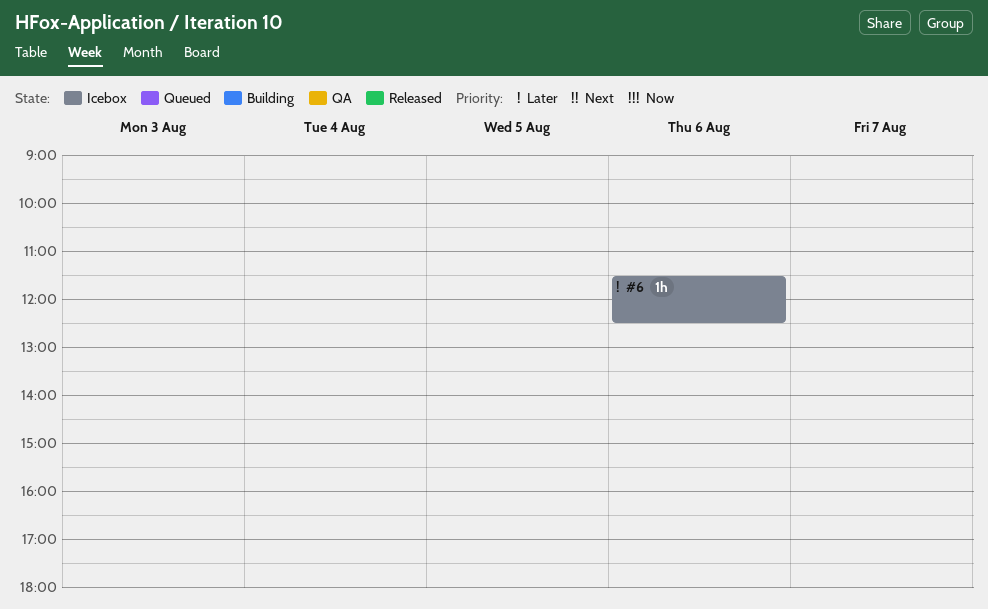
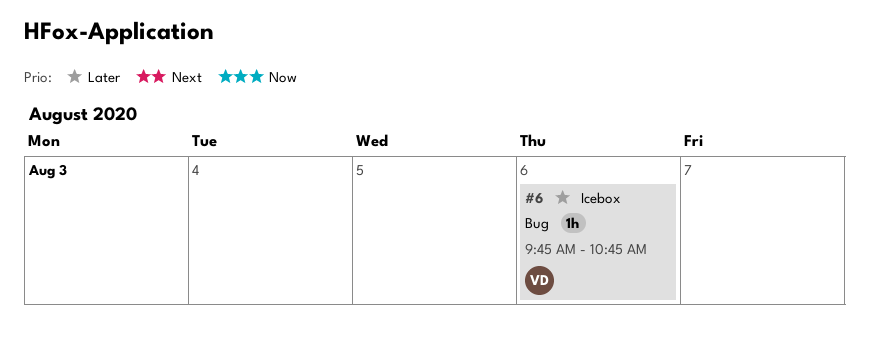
#6, begins: 11:30 -> 09:45
#6, ends: 12:30 -> 10:45

